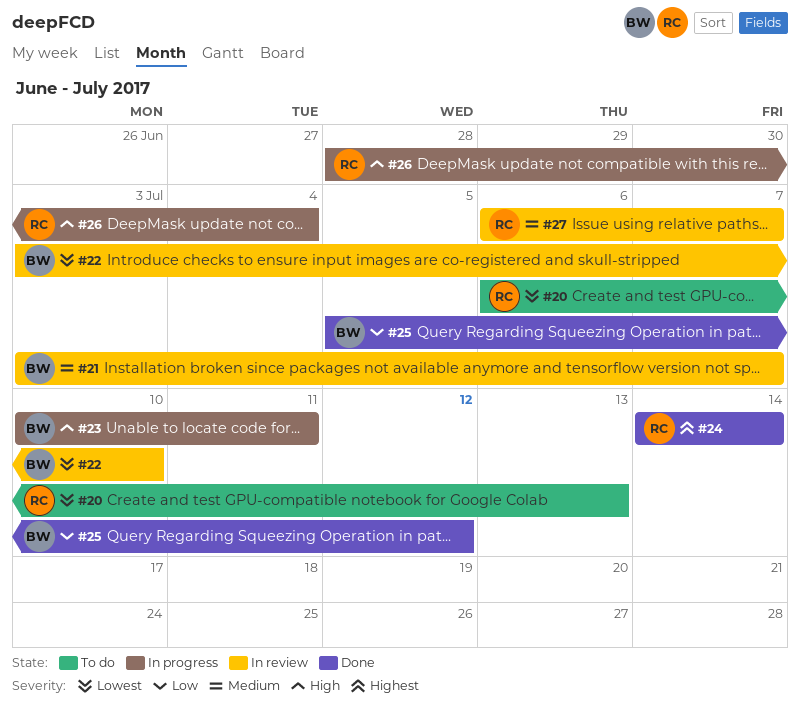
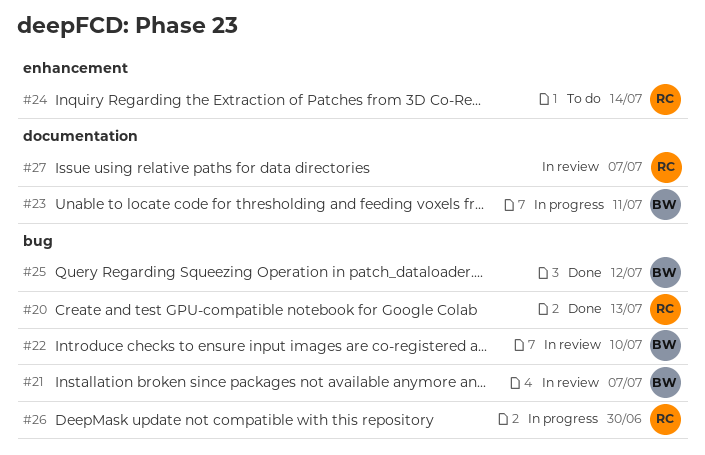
#20, status: To do -> Done
#24, status: Done -> To do
#26, due: Jul 4 -> Jun 30

